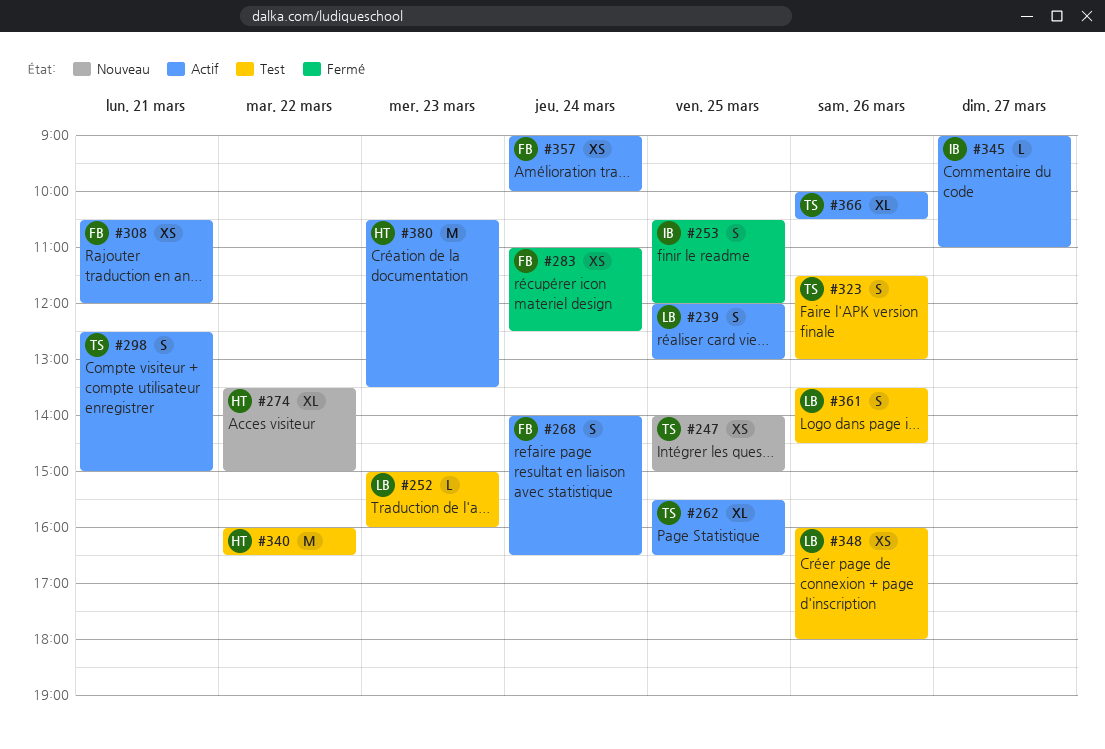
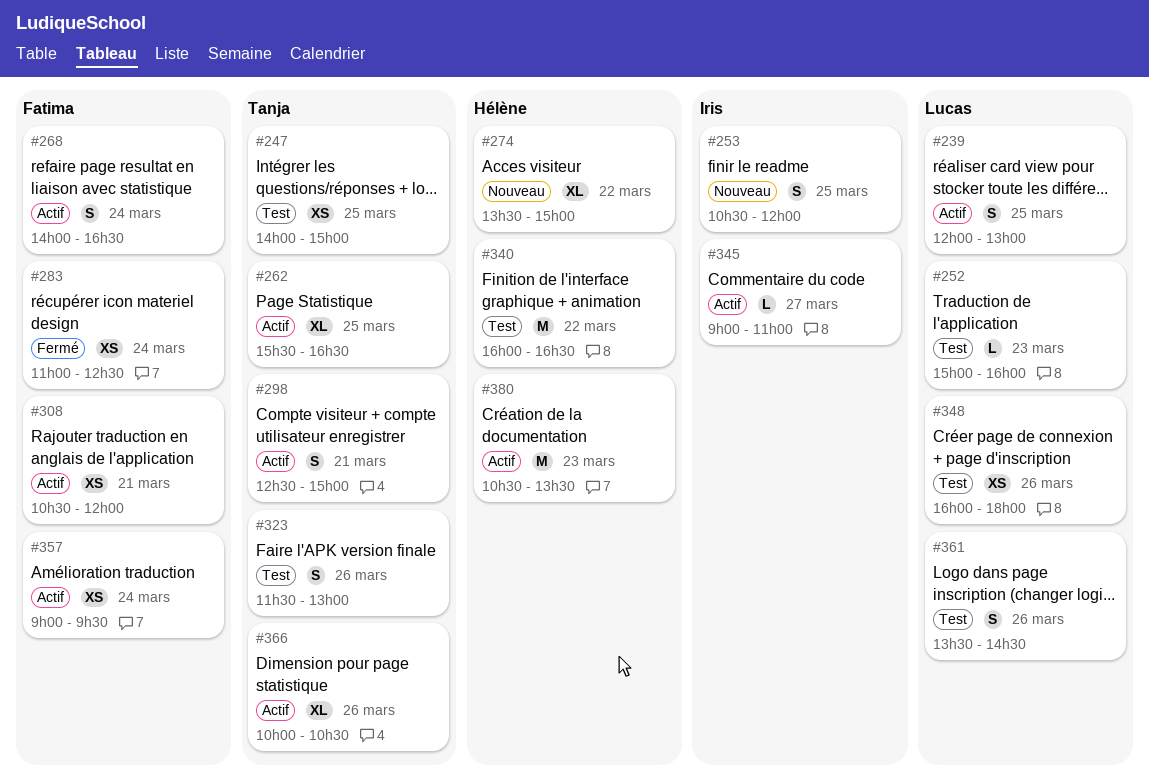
#247, status: Nouveau -> Test
#253, status: Fermé -> Nouveau
#357, ends: 10:00 -> 09:30

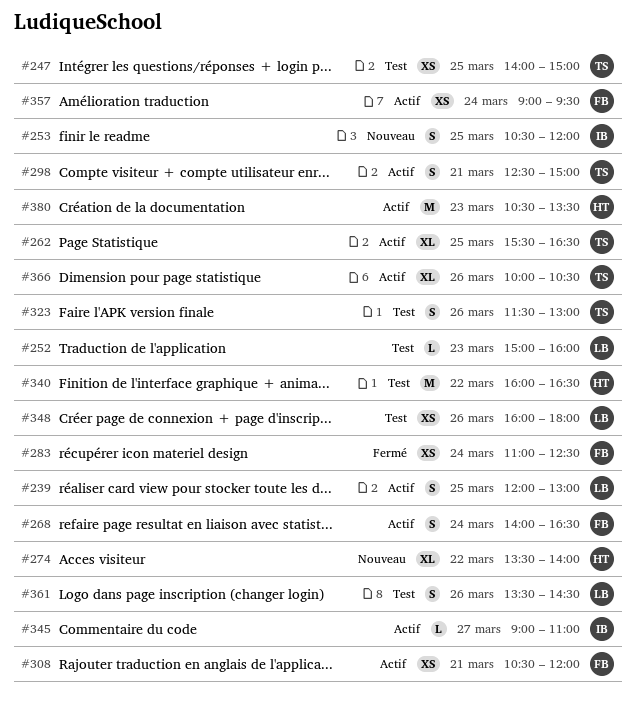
#274, ends: 15:00 -> 14:00

